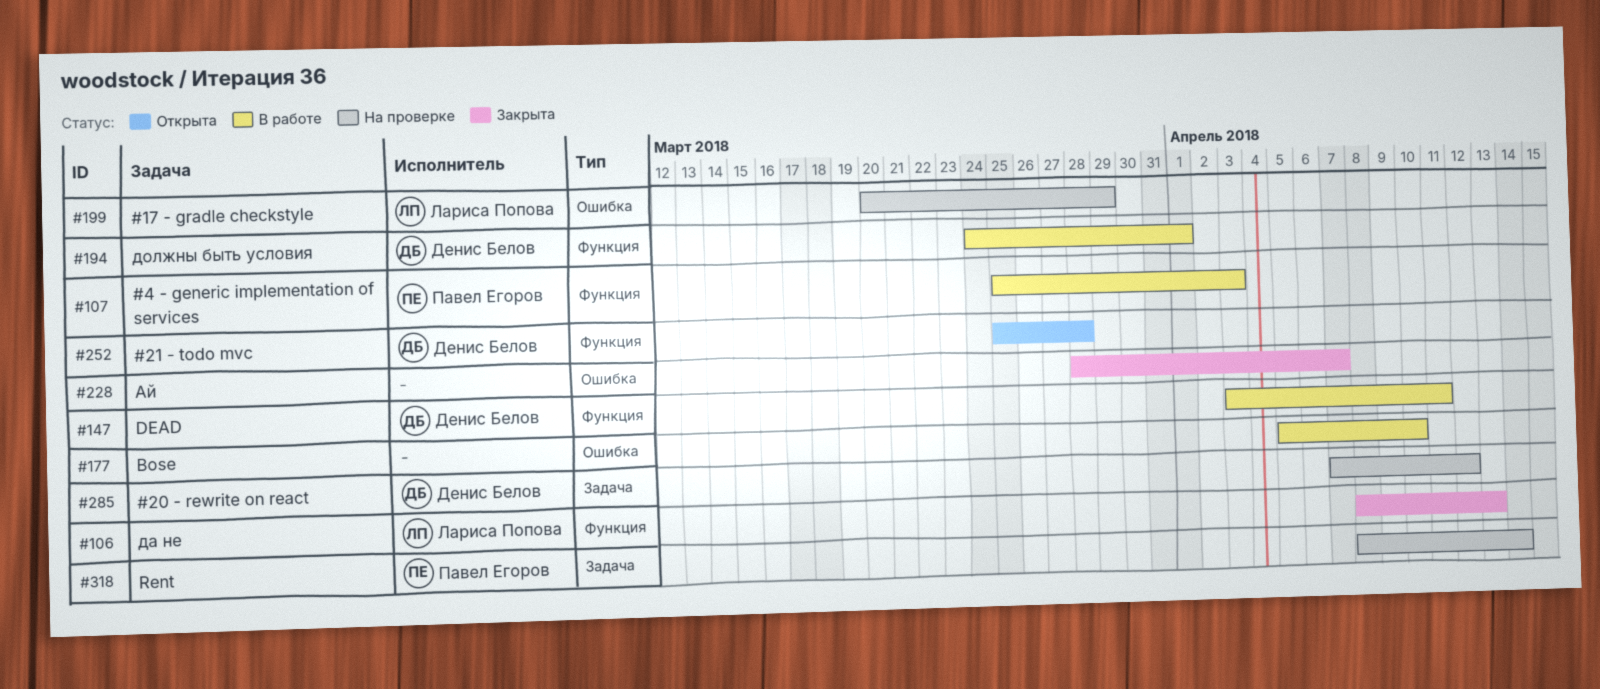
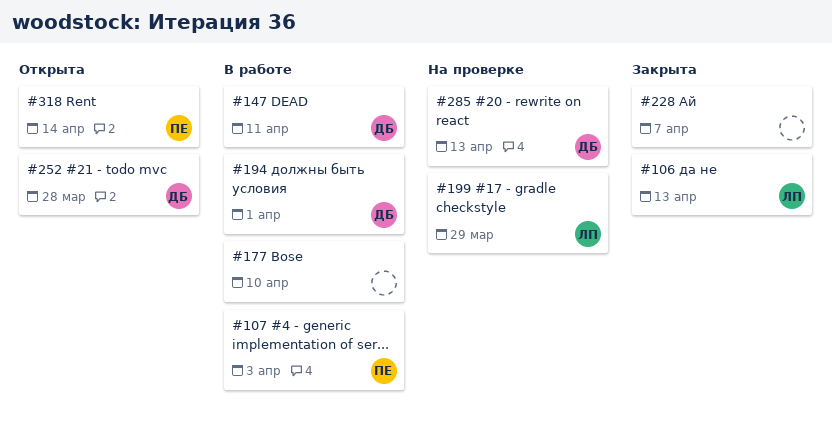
#285, due: Apr 12 -> Apr 13
#318, status: На проверке -> Открыта

